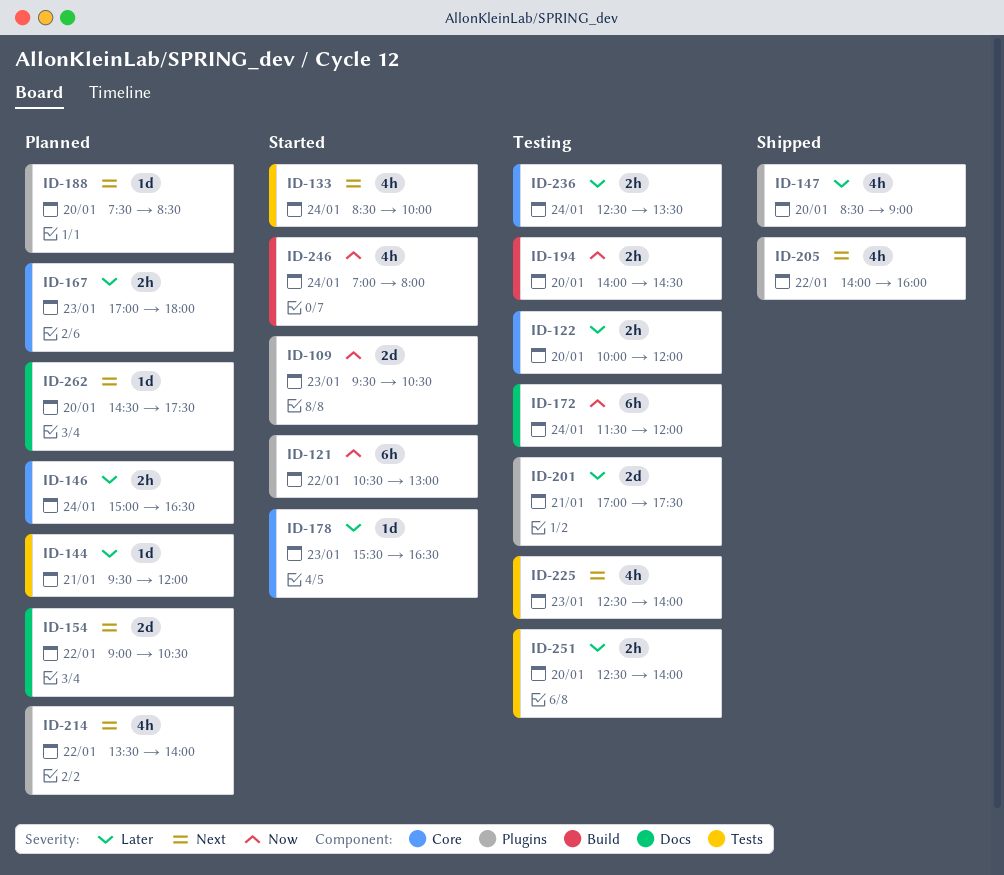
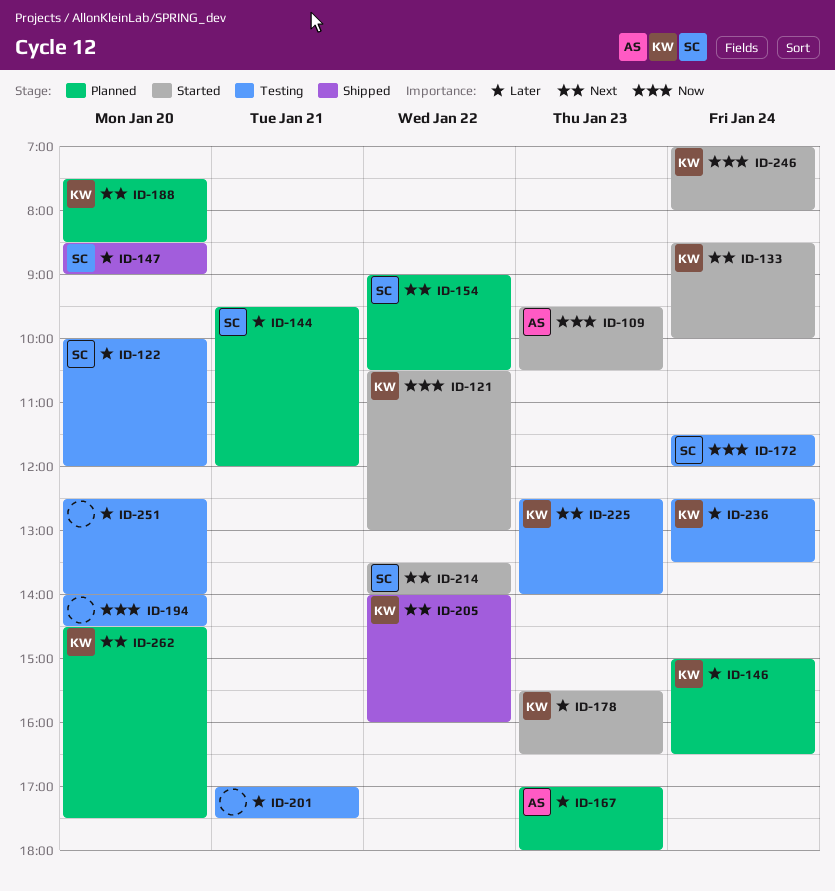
ID-214, status: Planned -> Started

